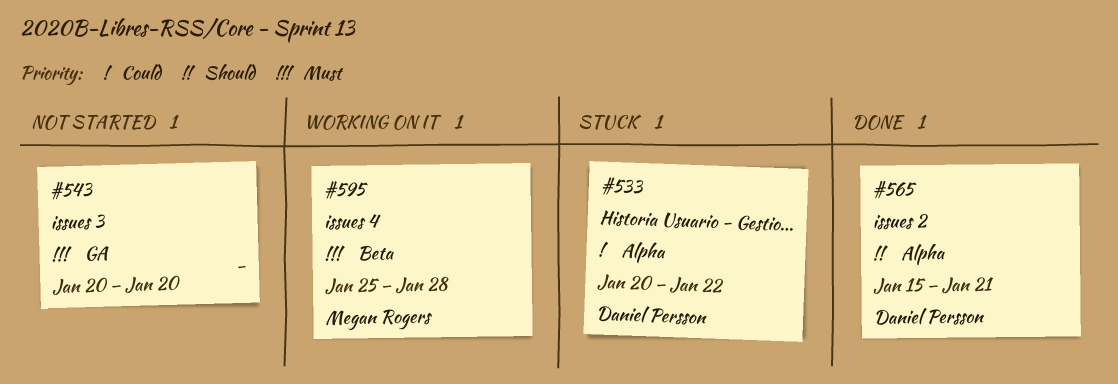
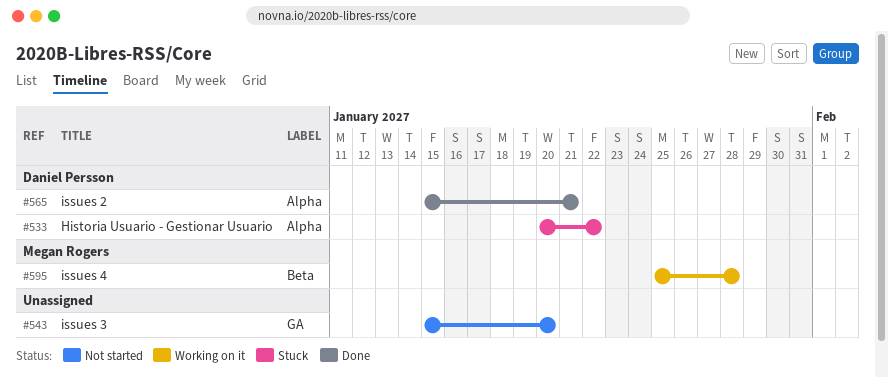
#543, start: Jan 20 -> Jan 15

